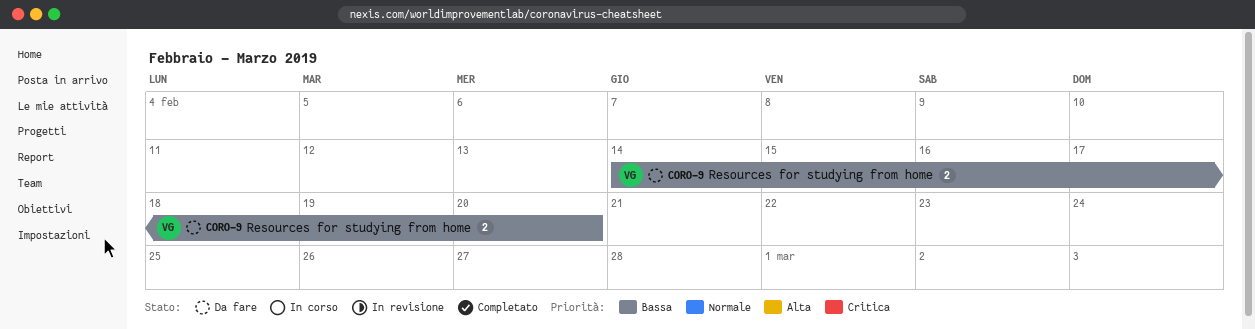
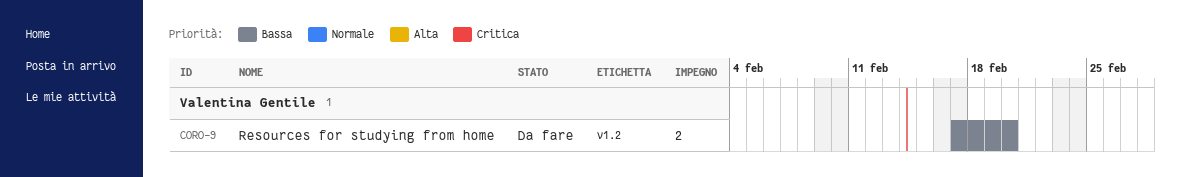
CORO-9, start: Feb 14 -> Feb 17

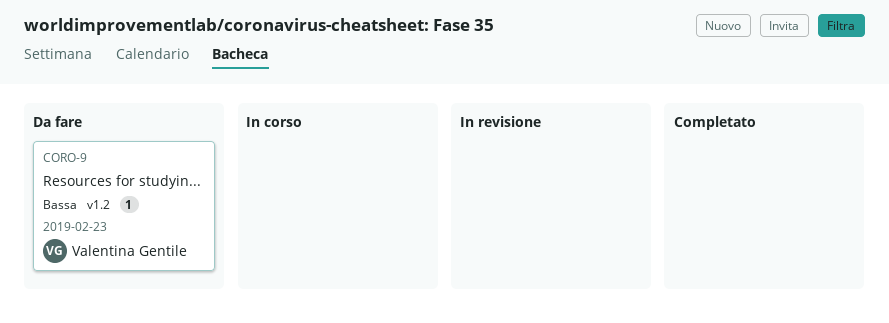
CORO-9, estimate: 2 -> 1
CORO-9, due: Feb 20 -> Feb 23

